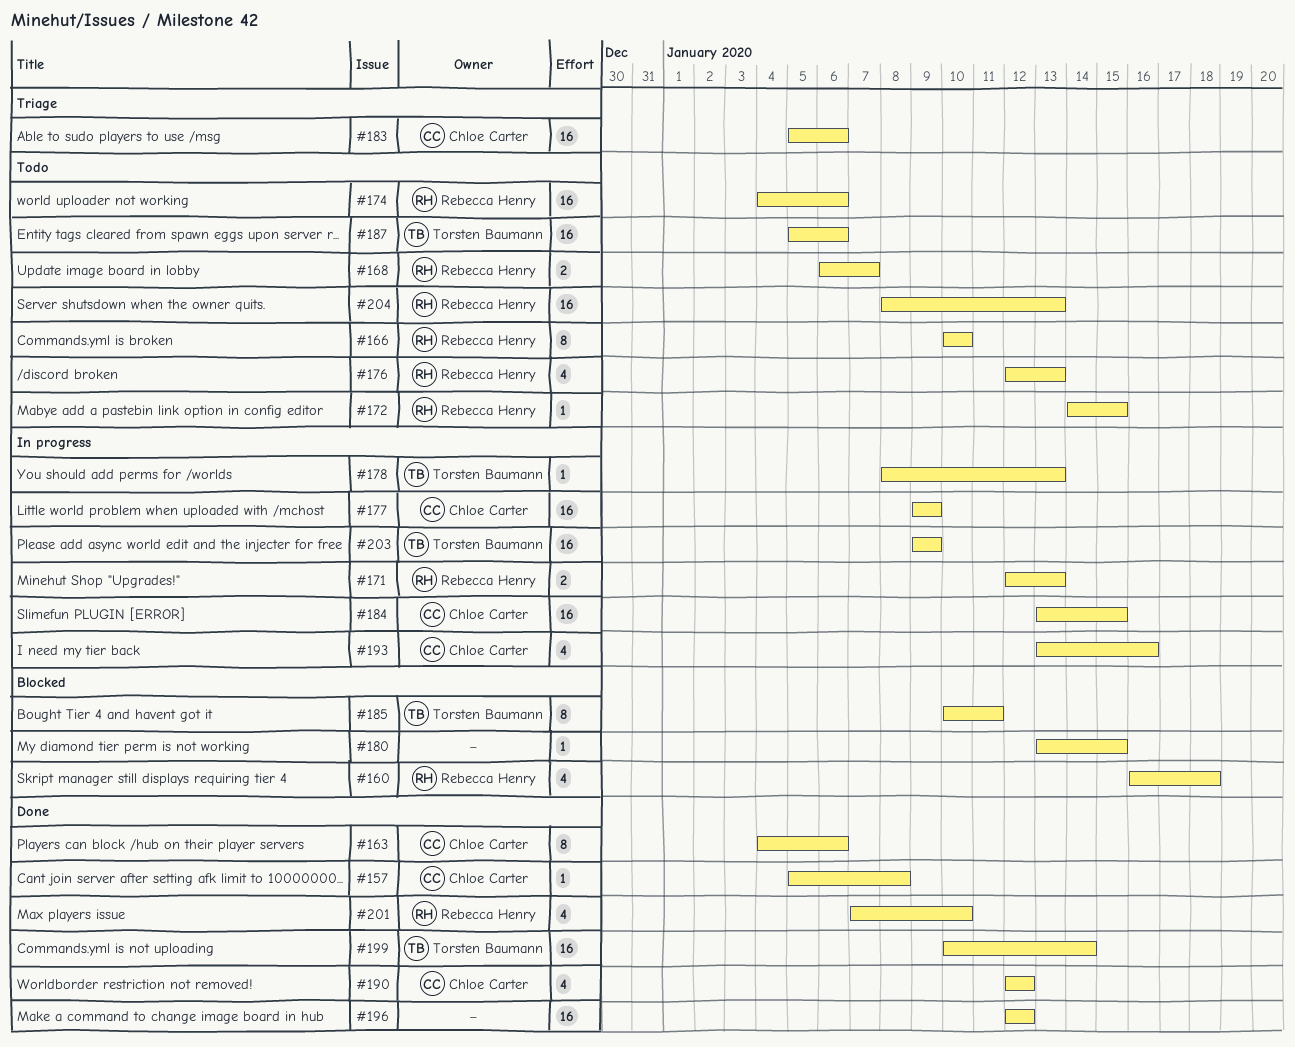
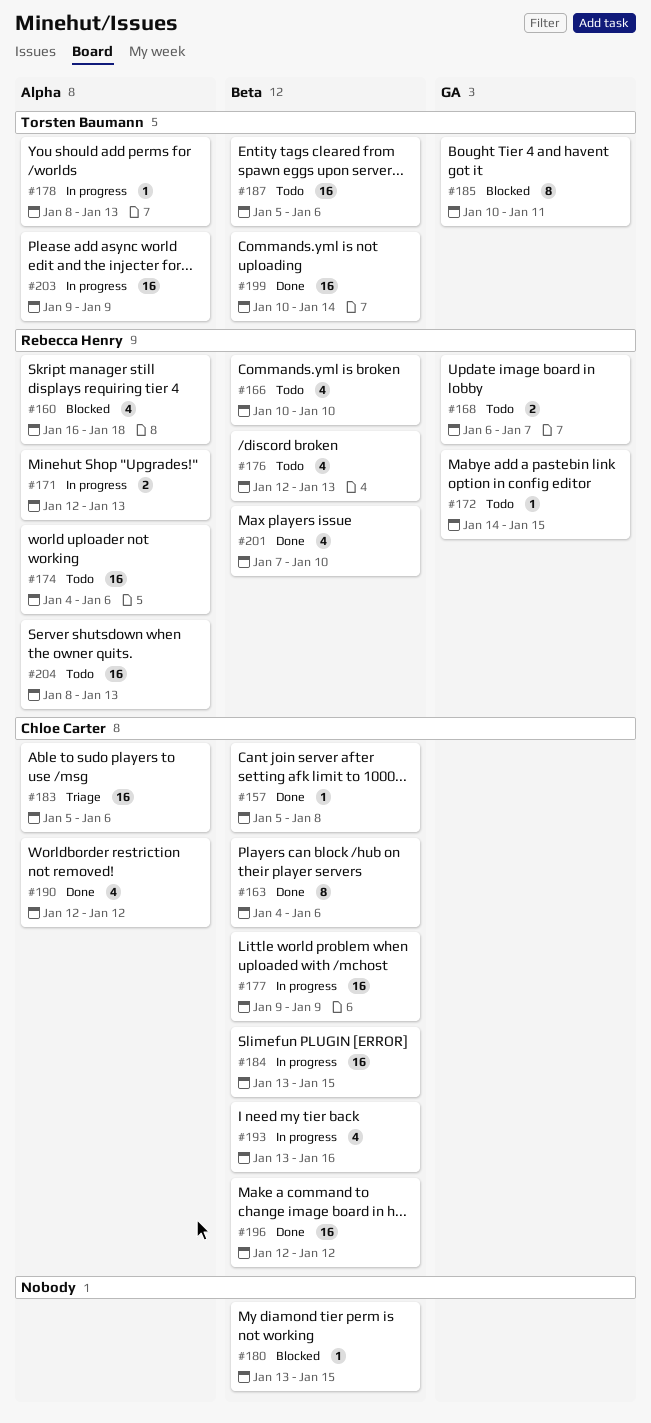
#166, estimate: 8 -> 4
#196, owner: none -> Chloe Carter

